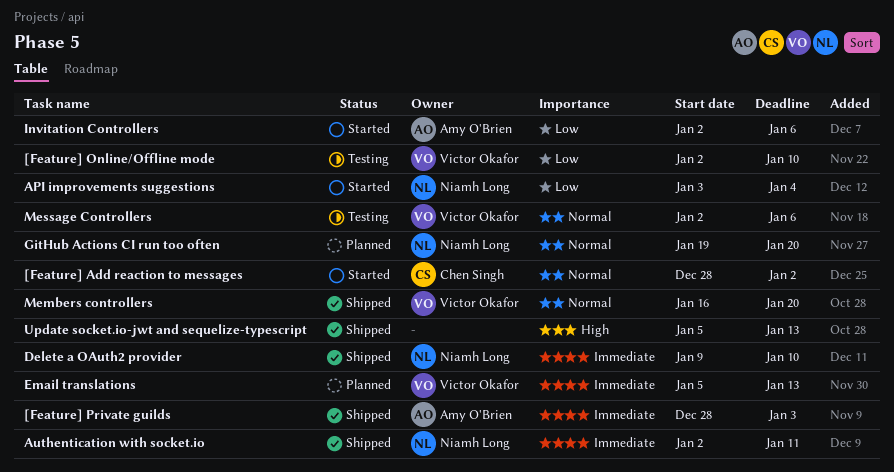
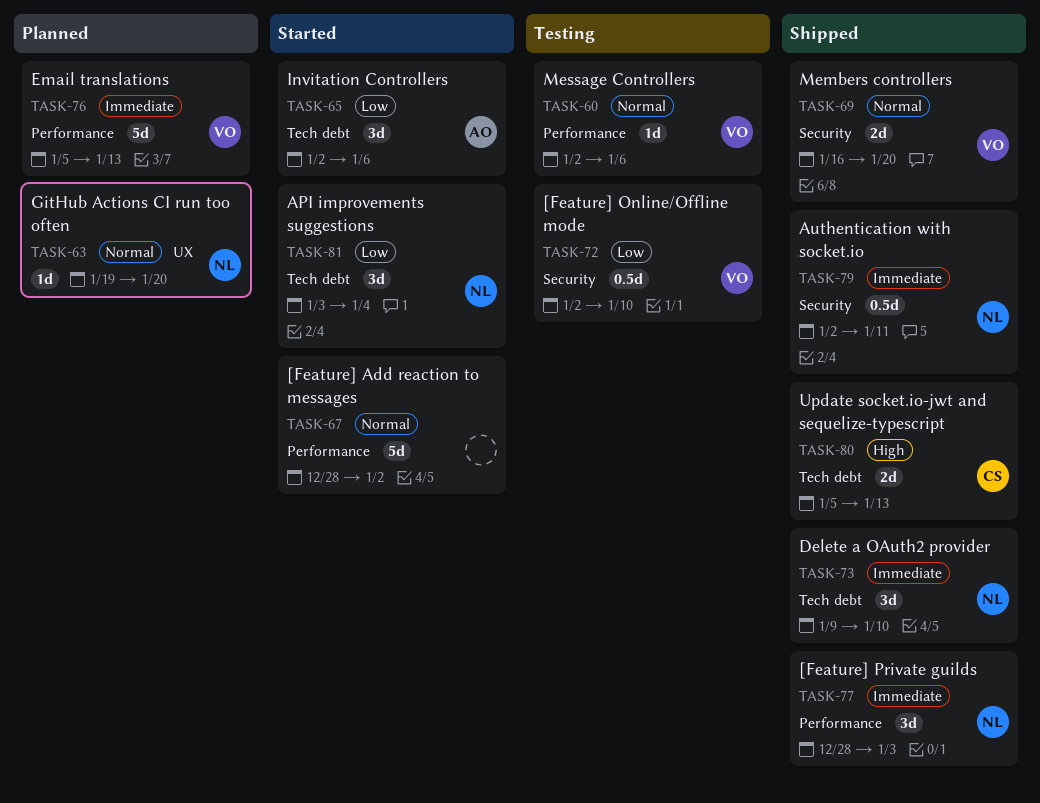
[Feature] Add reaction to messages, owner: Chen Singh -> none
[Feature] Private guilds, owner: Amy O'Brien -> Niamh Long
Update socket.io-jwt and sequelize-typescript, owner: none -> Chen Singh

